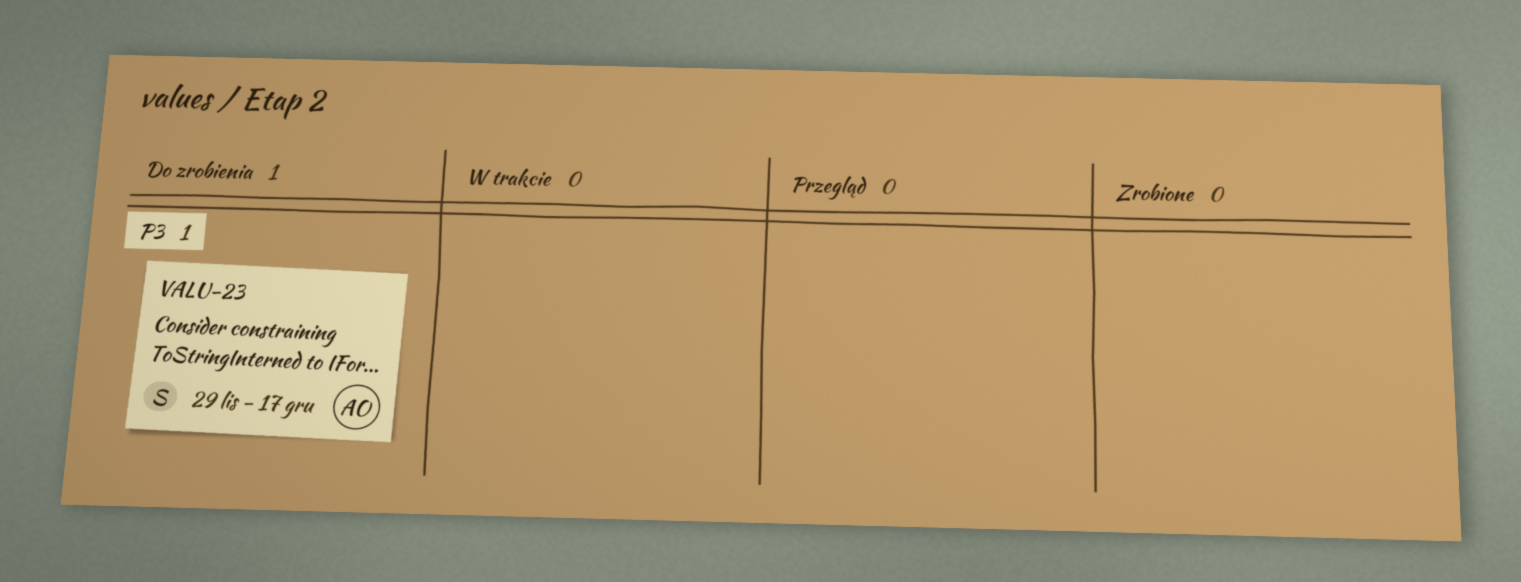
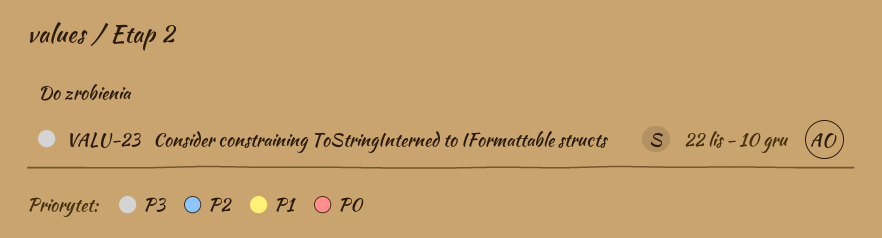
VALU-23, start: Nov 29 -> Nov 22
VALU-23, due: Dec 17 -> Dec 10

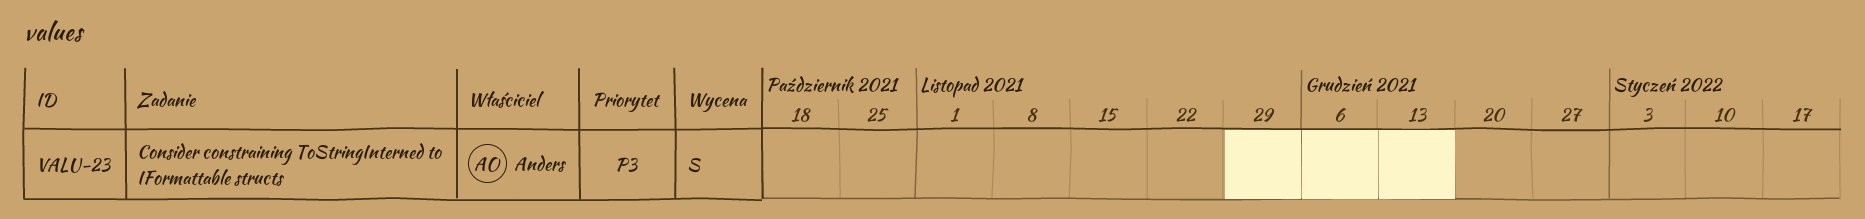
VALU-23, start: Nov 22 -> Nov 29
VALU-23, due: Dec 10 -> Dec 17

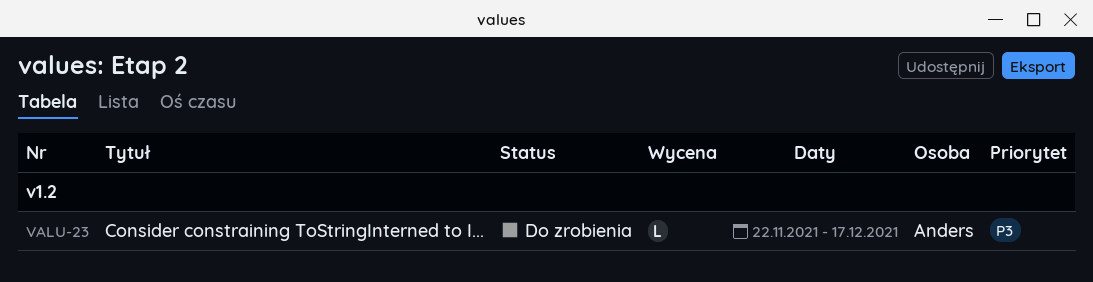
VALU-23, estimate: S -> L
VALU-23, start: Nov 29 -> Nov 22

